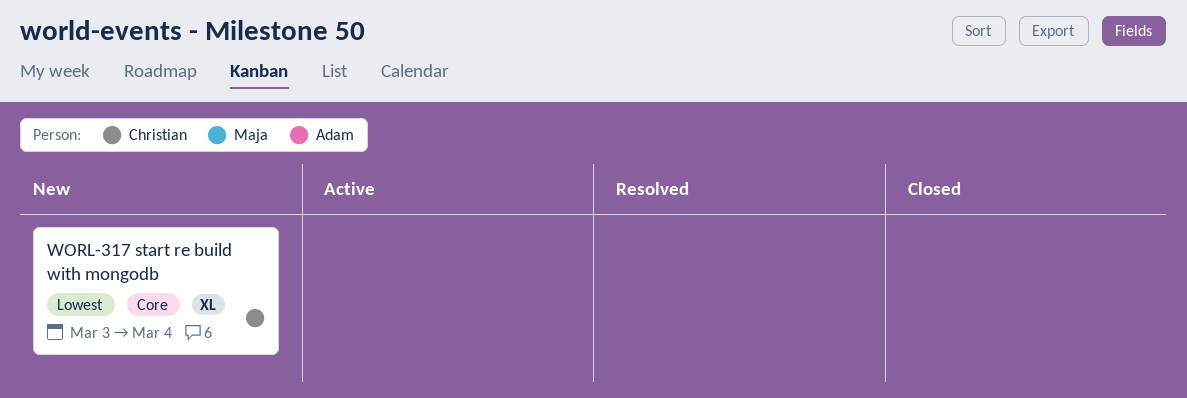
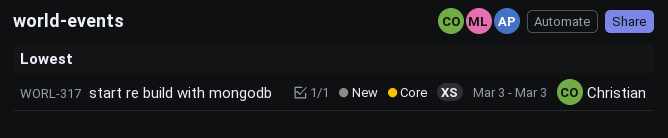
WORL-317, estimate: XL -> XS
WORL-317, due: Mar 4 -> Mar 3

